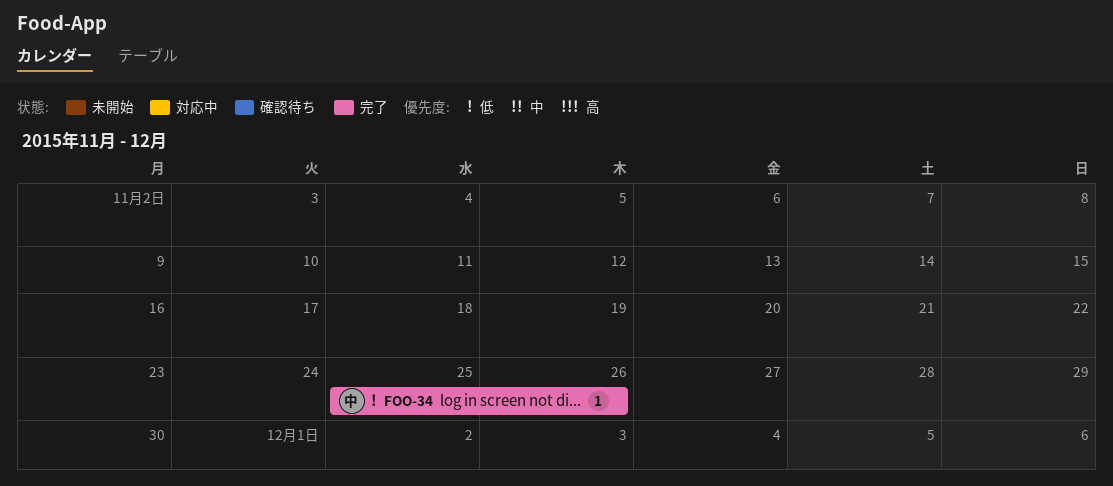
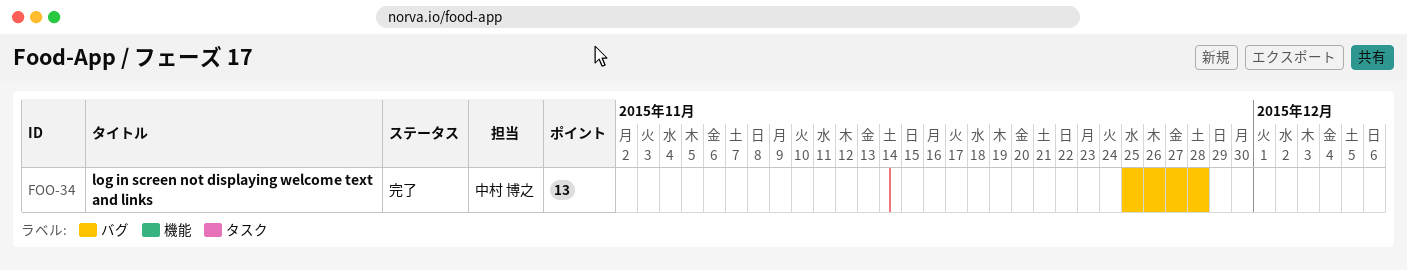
FOO-34, estimate: 1 -> 13
FOO-34, due: Nov 26 -> Nov 28

